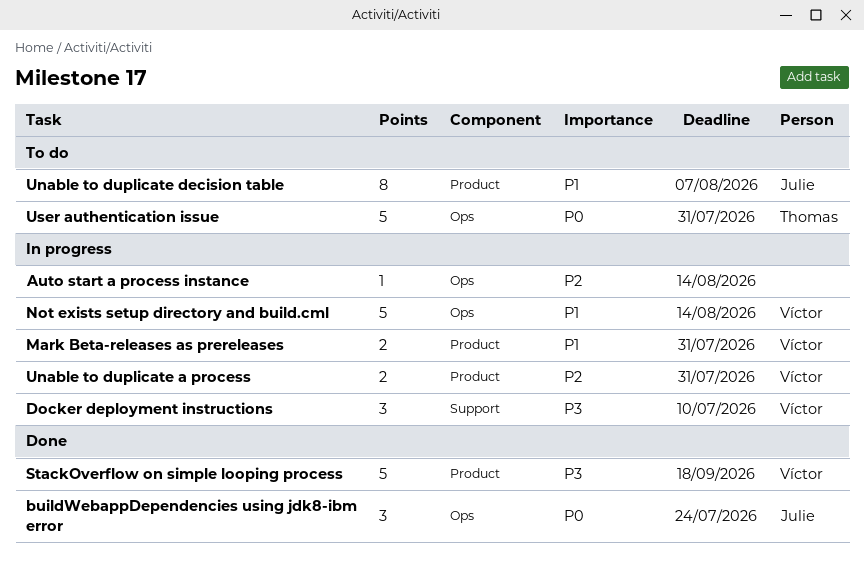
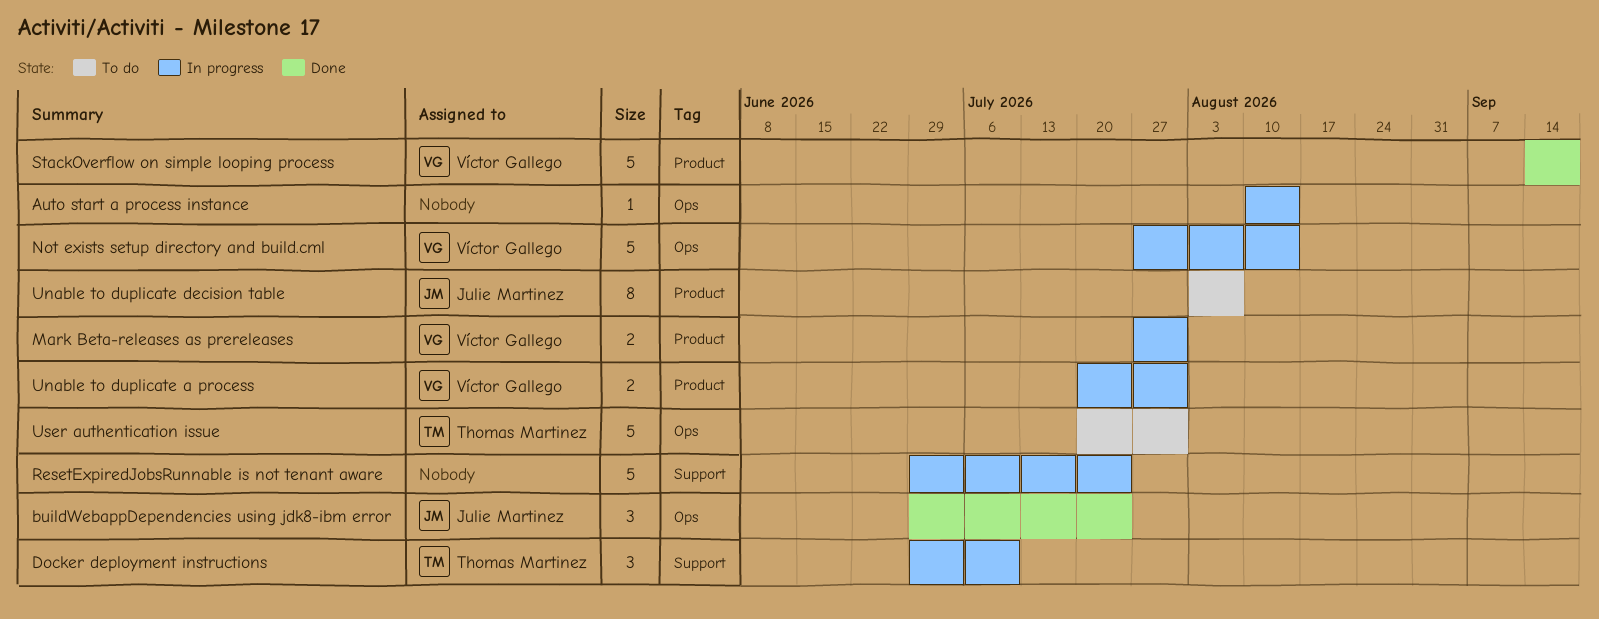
Docker deployment instructions, owner: Víctor Gallego -> Thomas Martinez
ResetExpiredJobsRunnable is not tenant aware: none -> present

